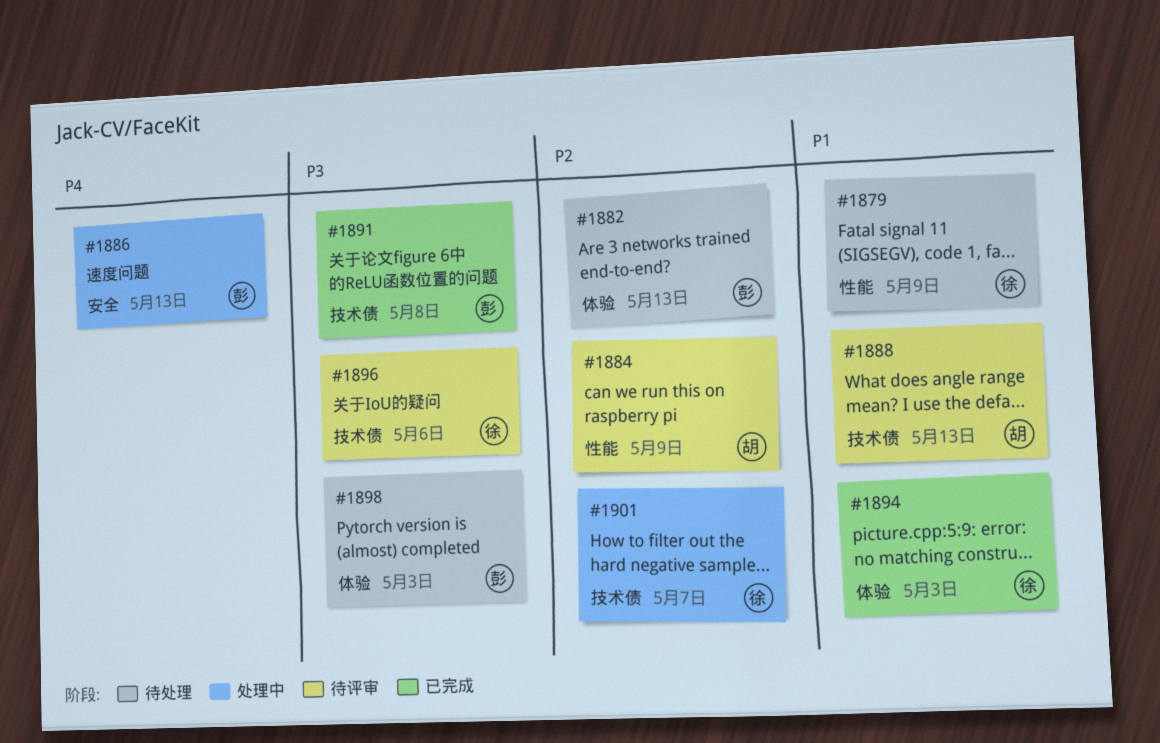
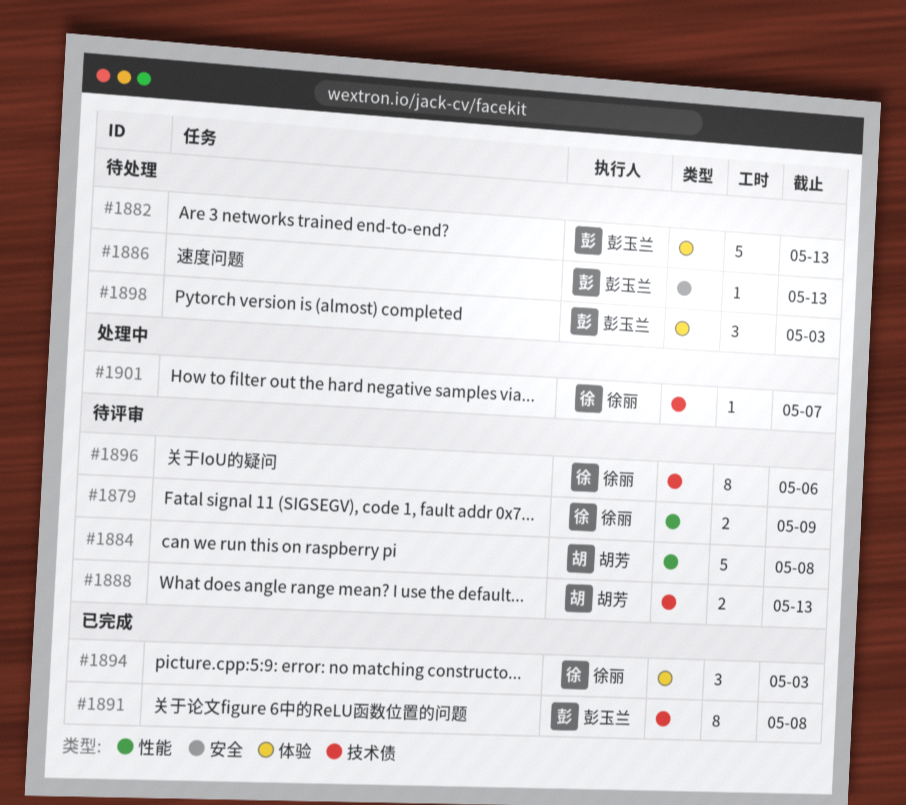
#1879, status: 待处理 -> 待评审
#1884, due: May 9 -> May 8
#1886, status: 处理中 -> 待处理

